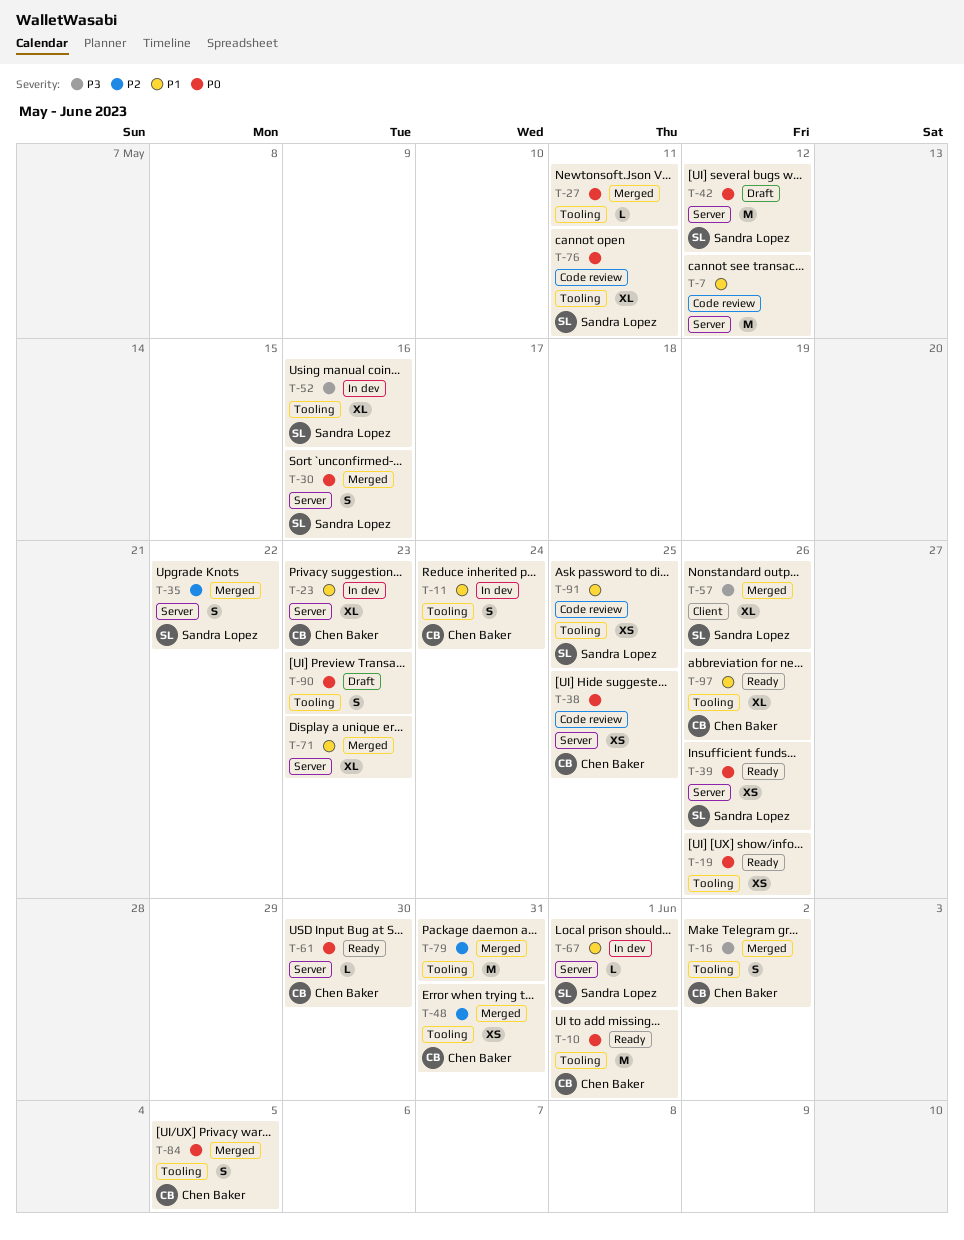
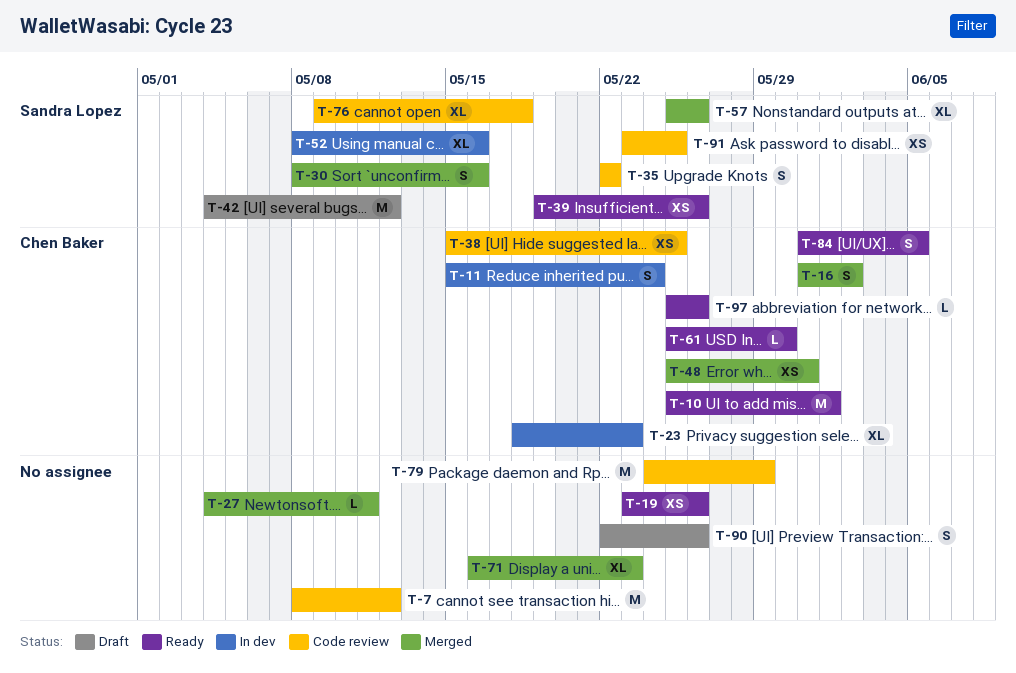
T-35, status: Merged -> Code review
T-67: present -> none
T-76, due: May 11 -> May 18
T-79, status: Merged -> Code review
T-79, due: May 31 -> May 29
T-84, status: Merged -> Ready
T-90, due: May 23 -> May 26
T-97, estimate: XL -> L

